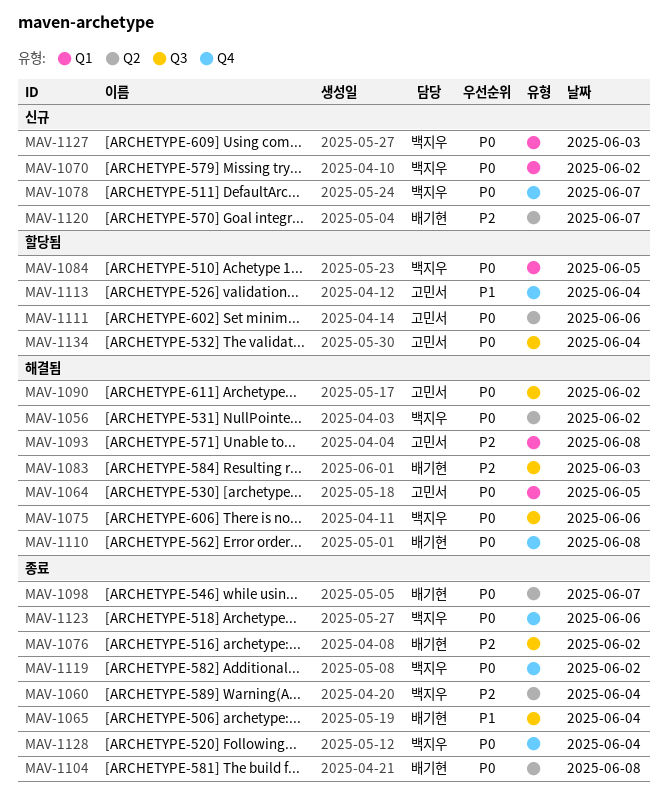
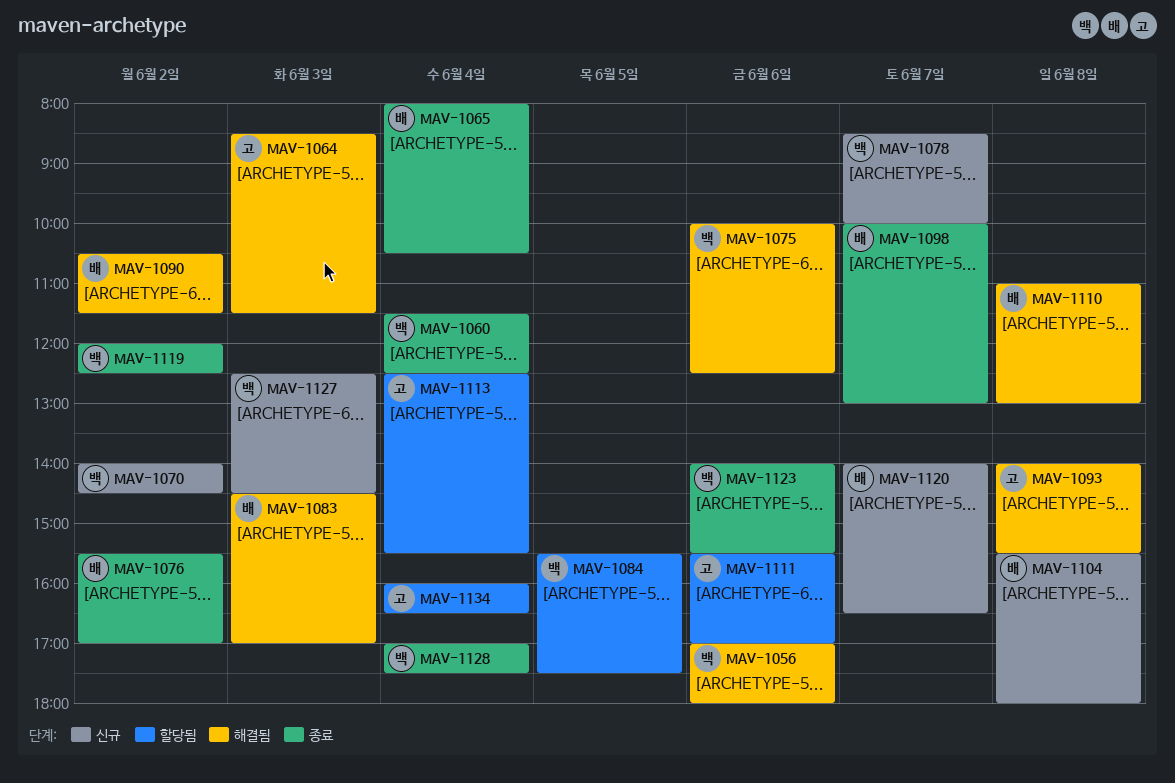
MAV-1056, day: Jun 2 -> Jun 6
MAV-1064, day: Jun 5 -> Jun 3
MAV-1090, owner: 고민서 -> 배기현
MAV-1104, status: 종료 -> 신규

